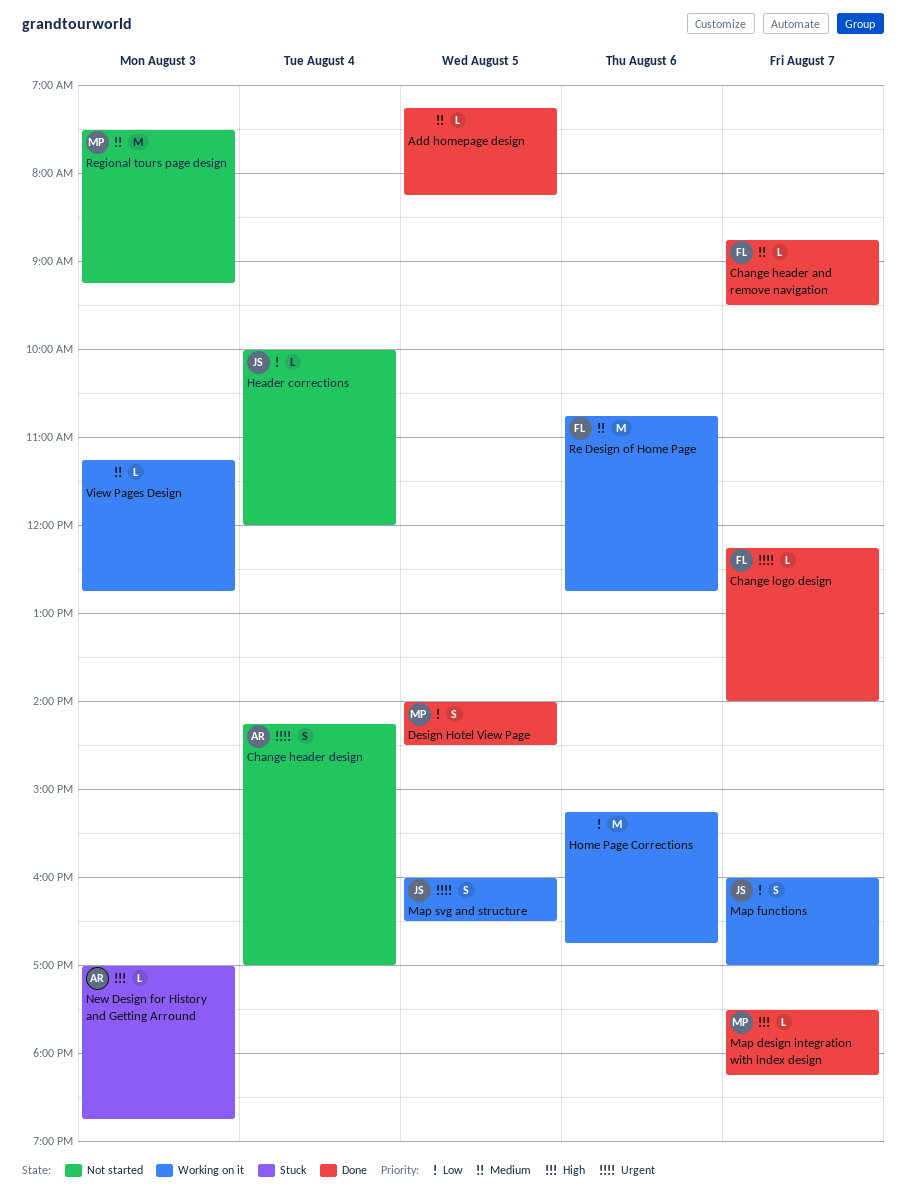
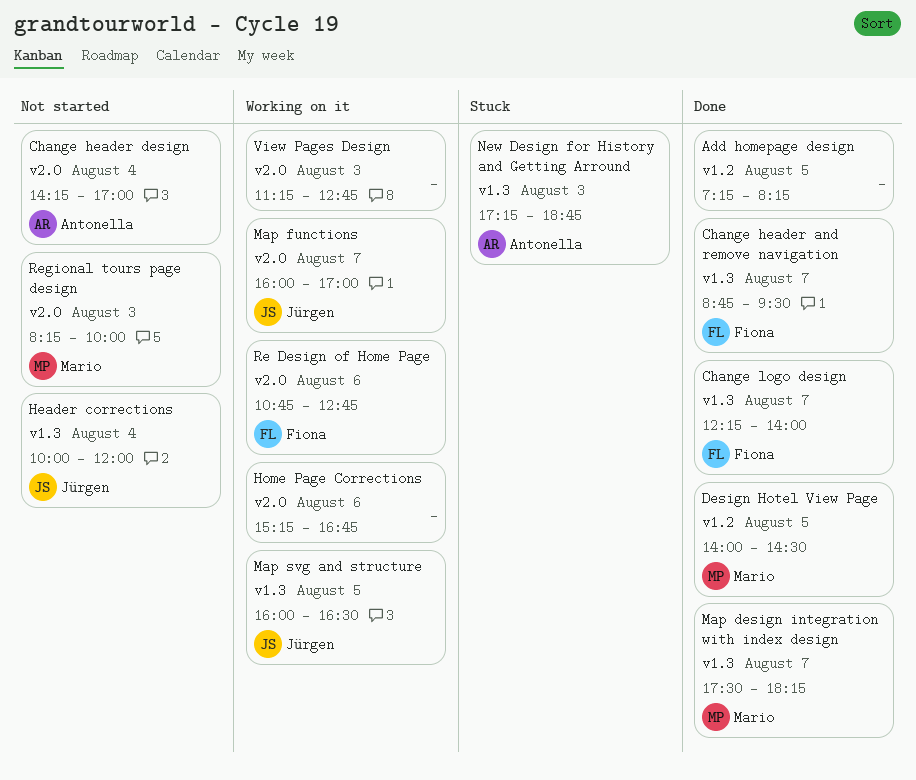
New Design for History and Getting Arround, begins: 17:00 -> 17:15
Regional tours page design, begins: 07:30 -> 08:15
Regional tours page design, ends: 09:15 -> 10:00

